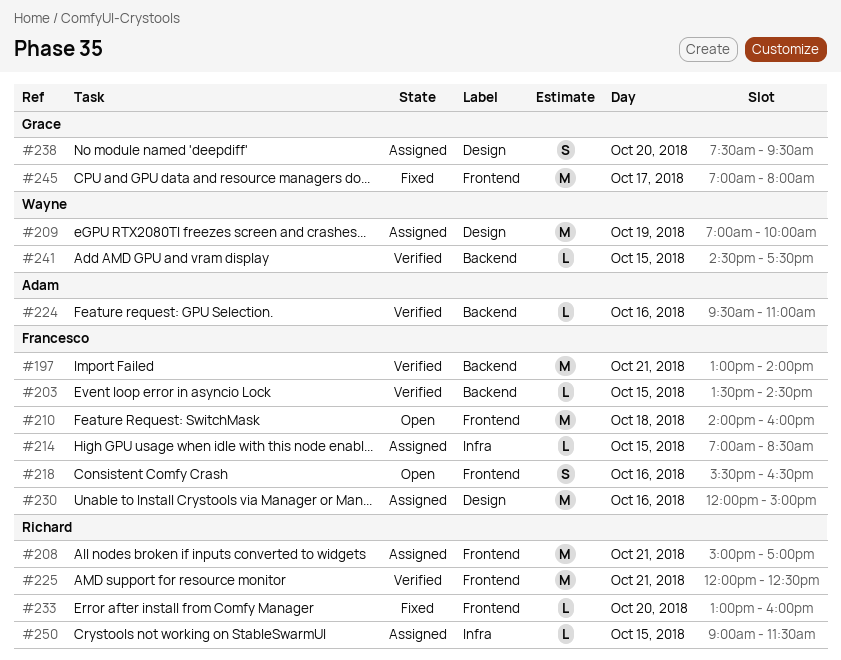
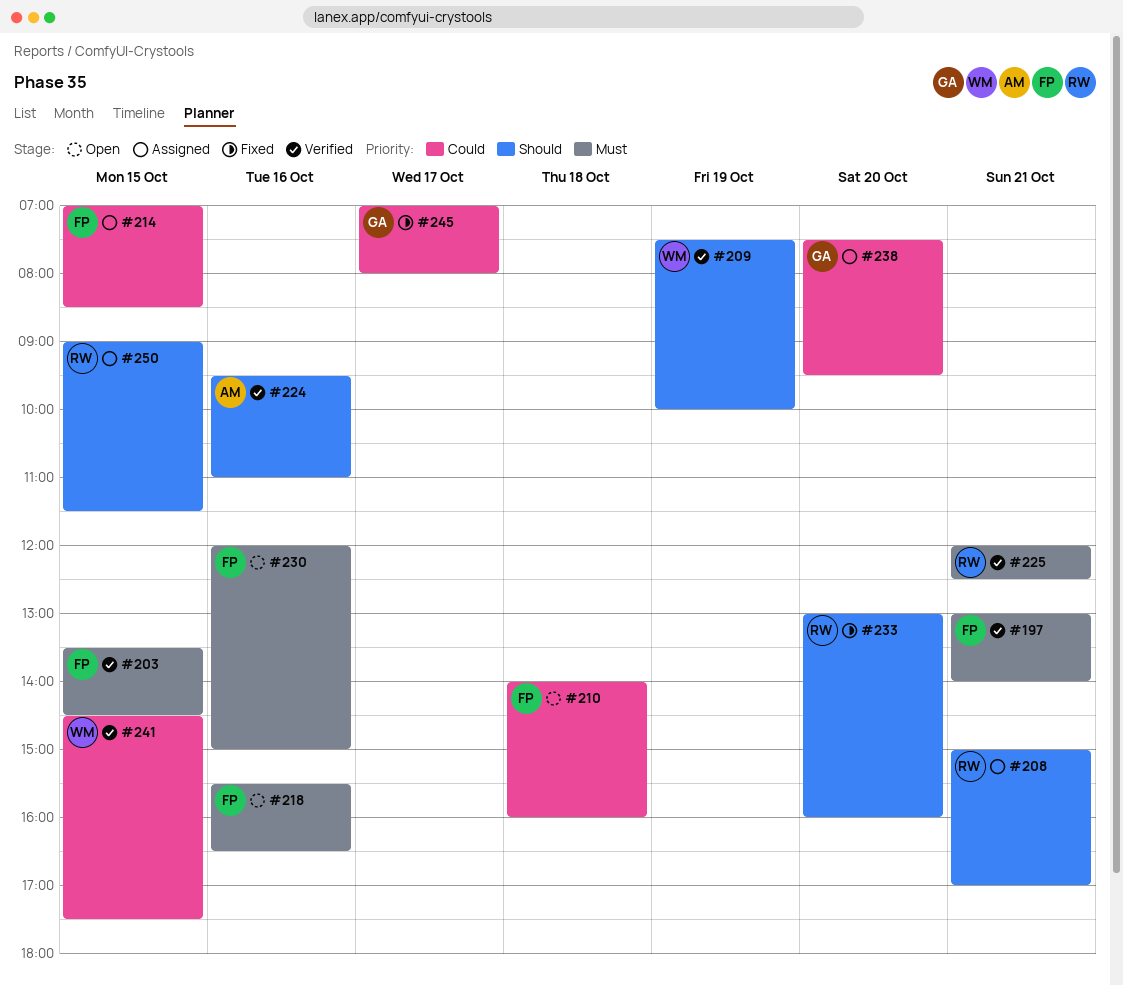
#209, status: Assigned -> Verified
#209, begins: 07:00 -> 07:30
#230, status: Assigned -> Open

